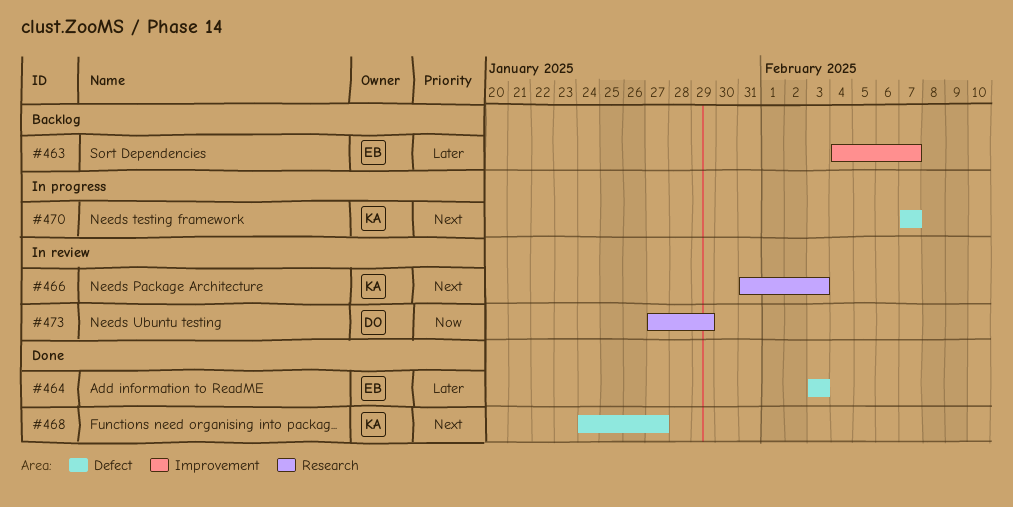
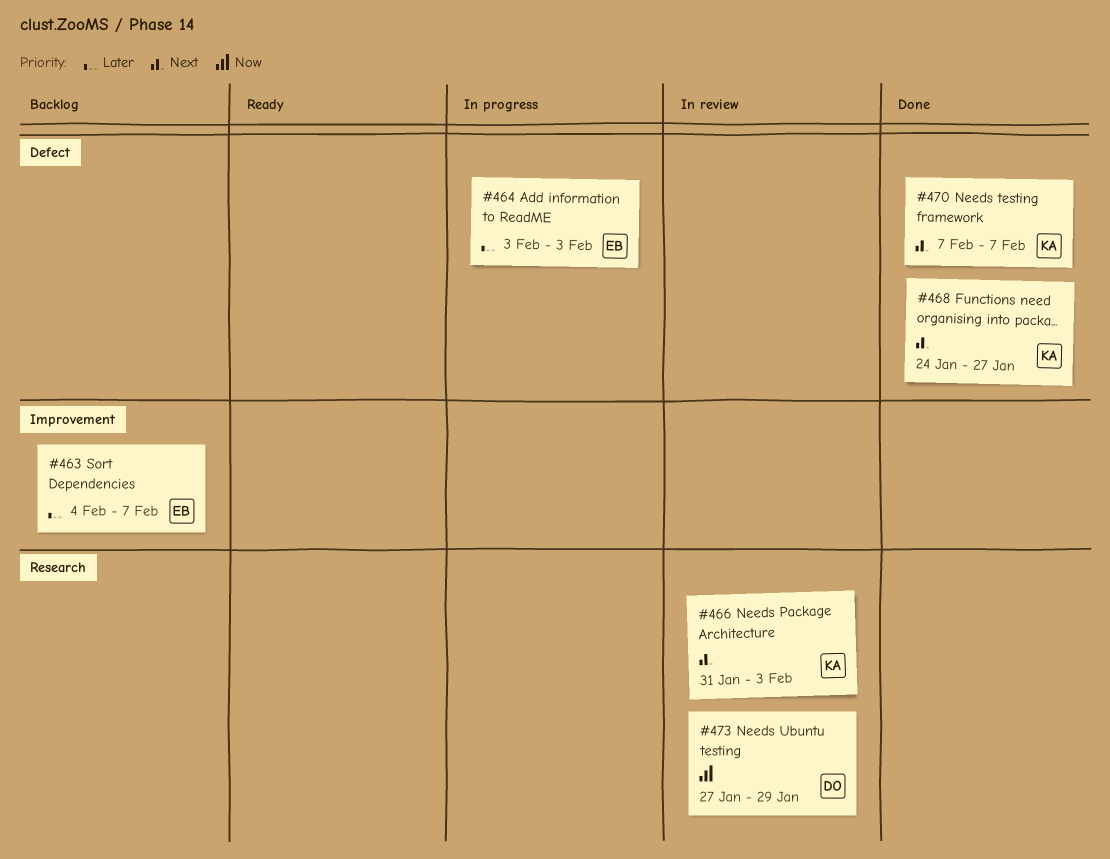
#464, status: Done -> In progress
#470, status: In progress -> Done

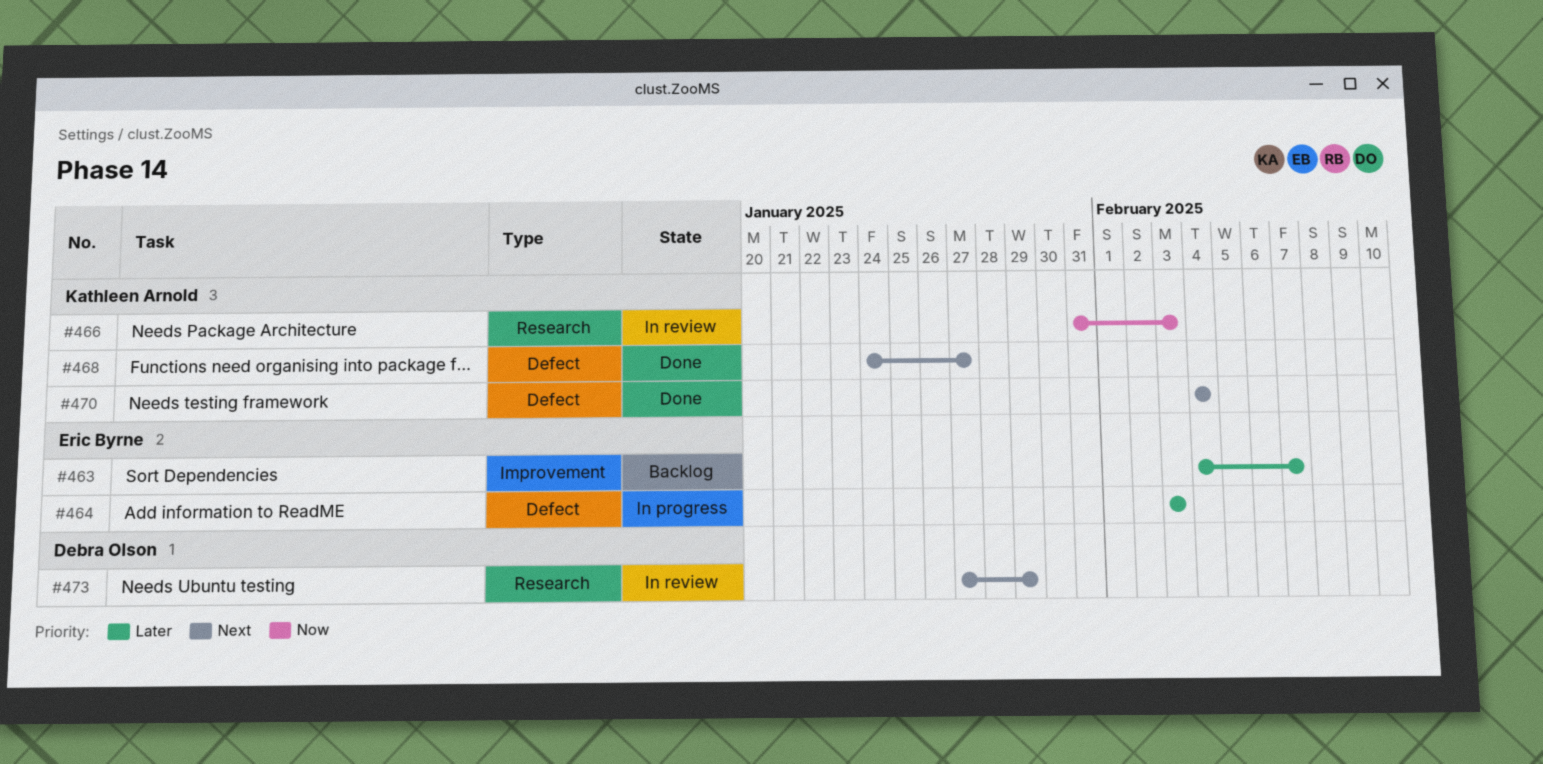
#466, priority: Next -> Now
#470, start: Feb 7 -> Feb 4
#470, due: Feb 7 -> Feb 4
#473, priority: Now -> Next

